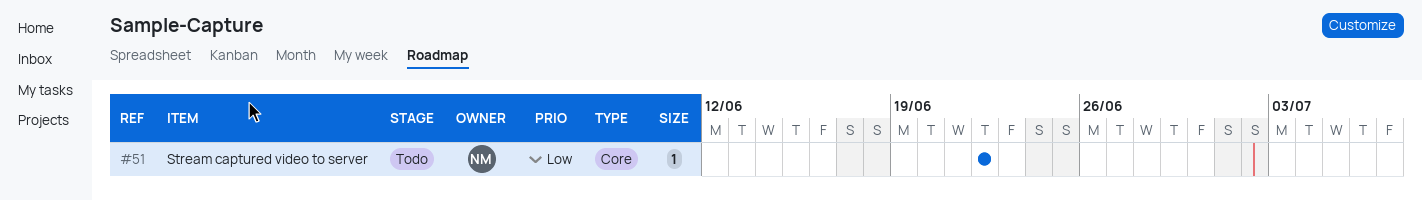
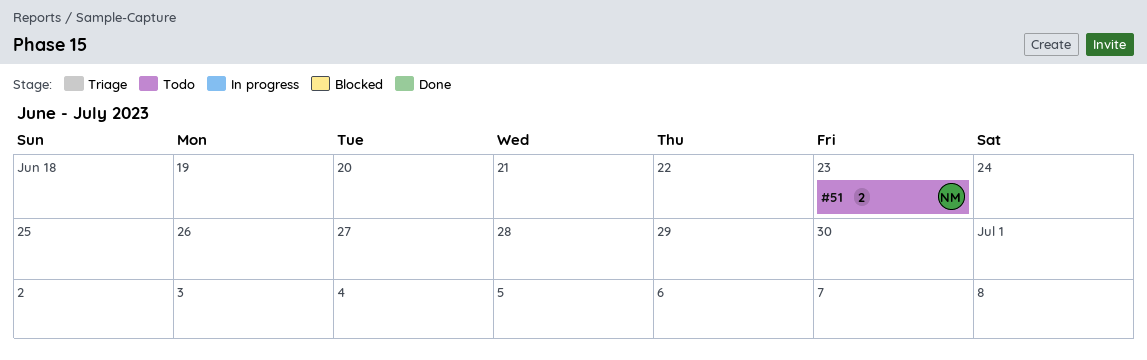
#51, estimate: 1 -> 2
#51, due: Jun 22 -> Jun 23

